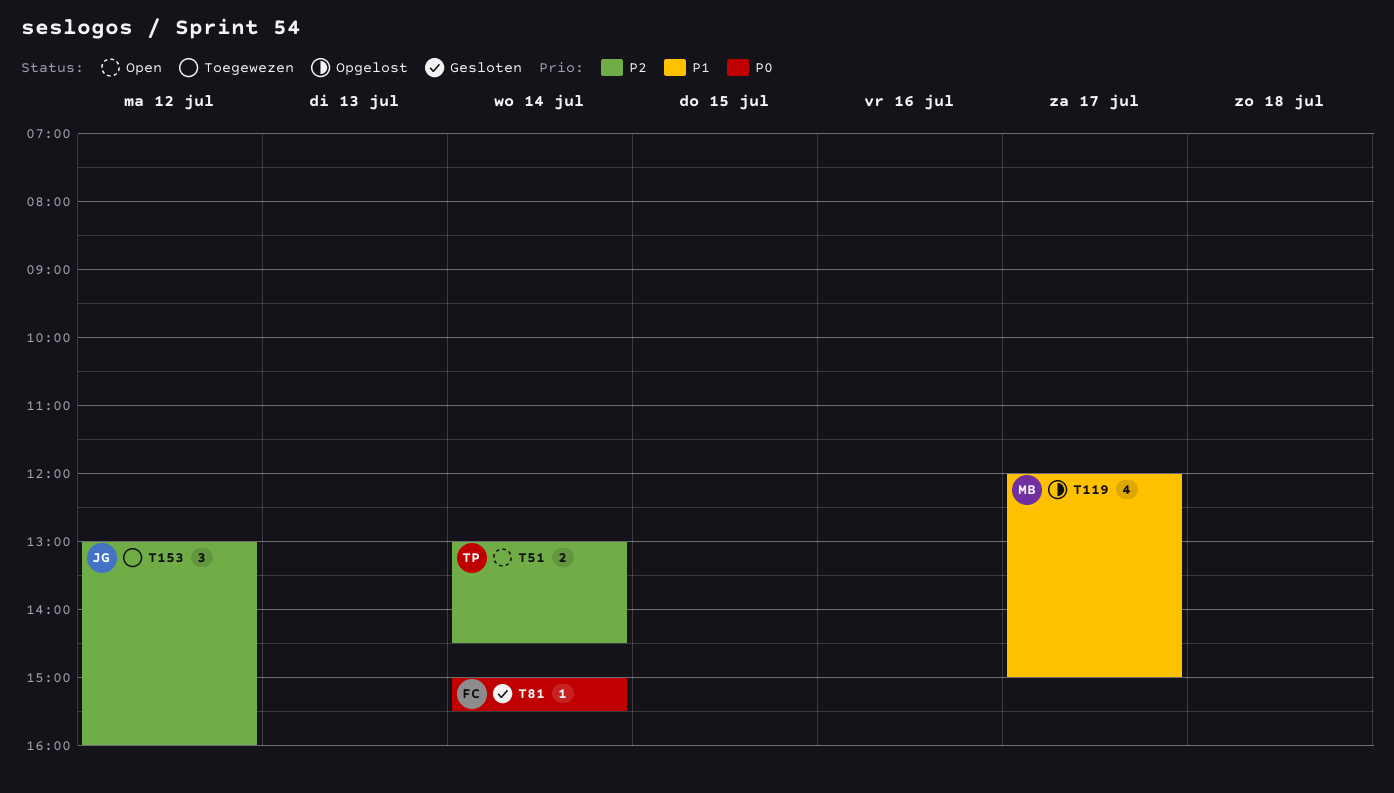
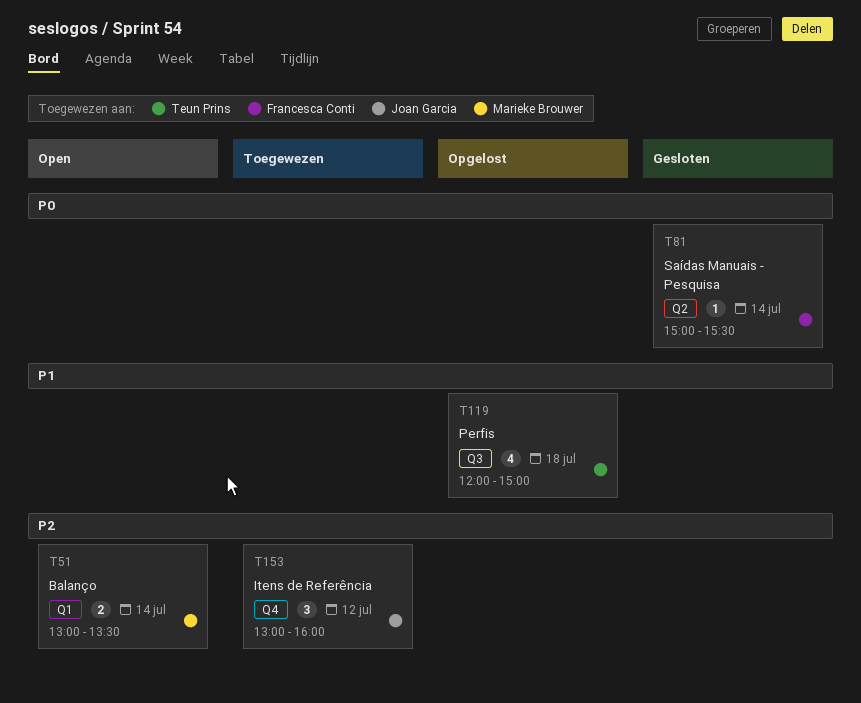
T51, owner: Teun Prins -> Marieke Brouwer
T51, ends: 14:30 -> 13:30
T119, owner: Marieke Brouwer -> Teun Prins
T119, day: Jul 17 -> Jul 18

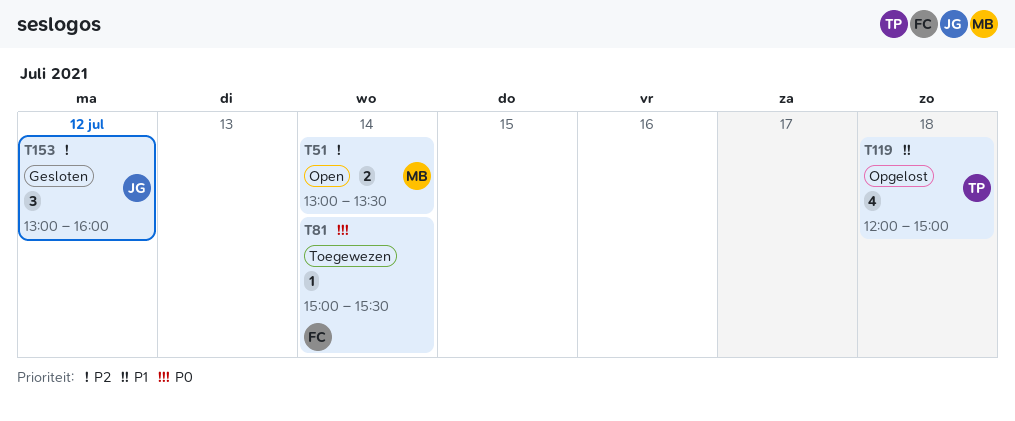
T81, status: Gesloten -> Toegewezen
T153, status: Toegewezen -> Gesloten

